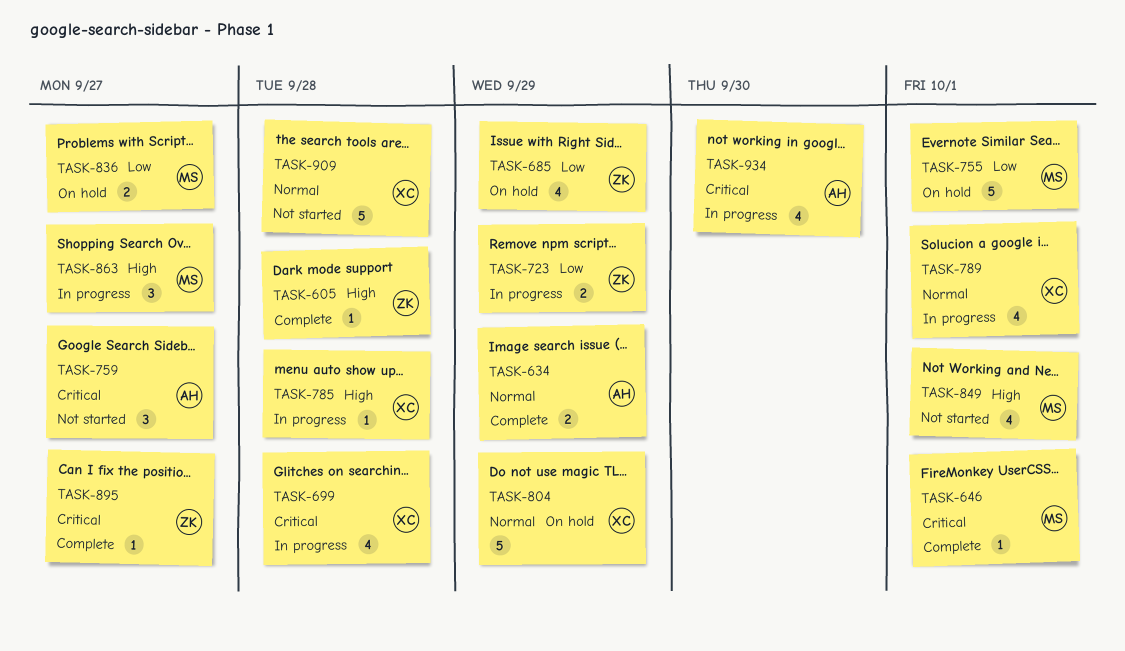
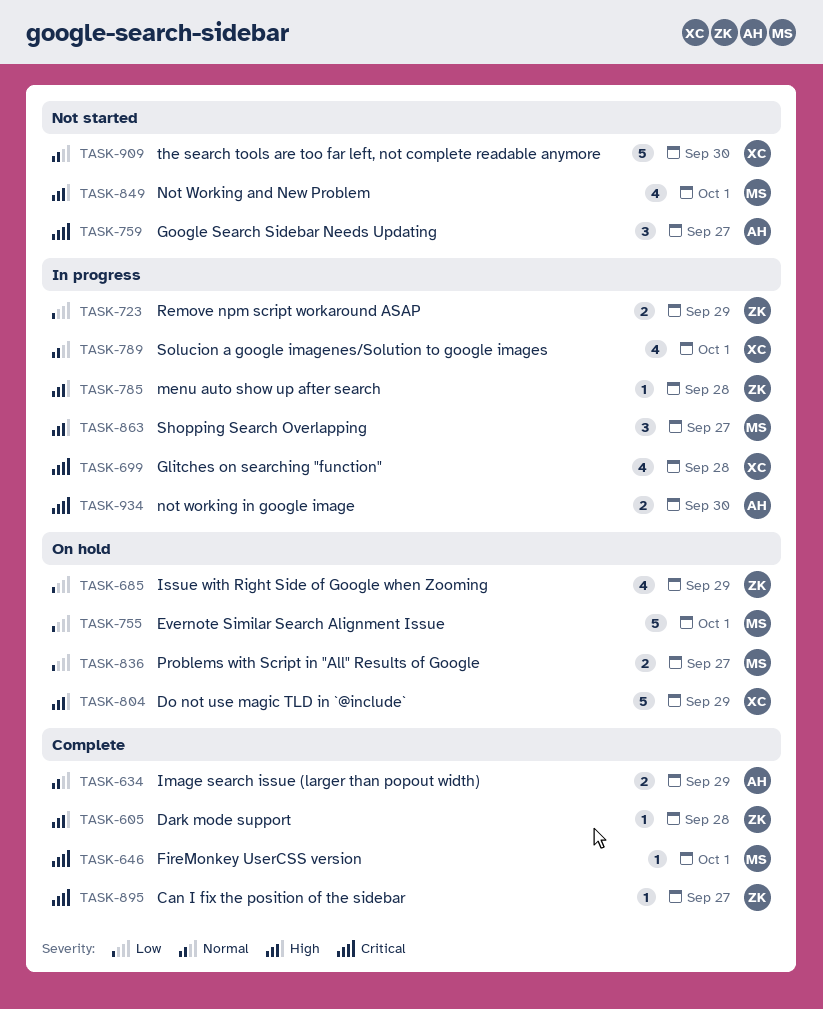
TASK-785, owner: XC -> ZK
TASK-804, priority: Normal -> High
TASK-909, due: Sep 28 -> Sep 30
TASK-934, estimate: 4 -> 2

